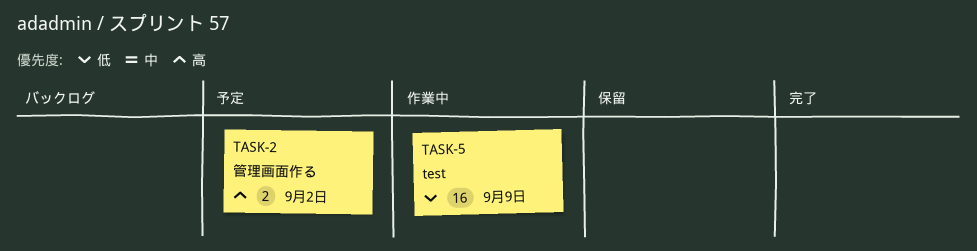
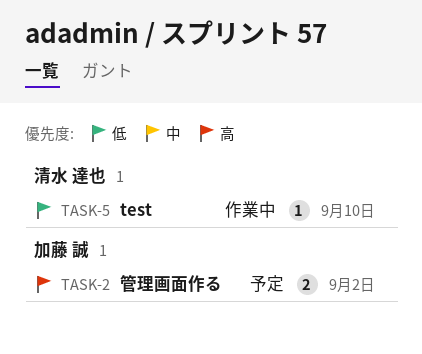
TASK-5, estimate: 16 -> 1
TASK-5, due: Sep 9 -> Sep 10

